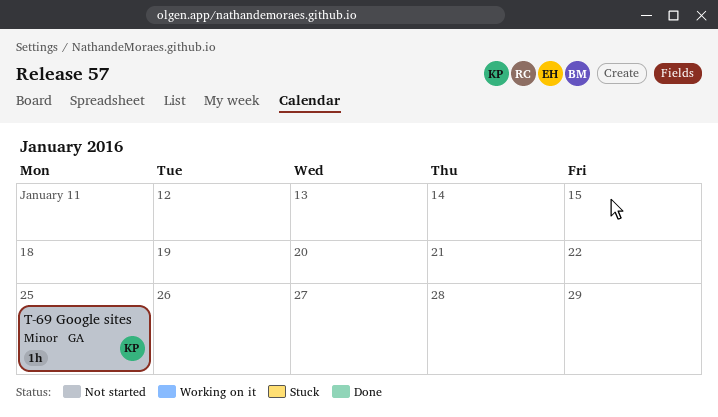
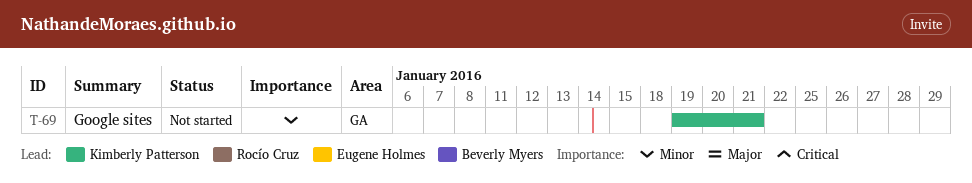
T-69, due: Jan 25 -> Jan 21

